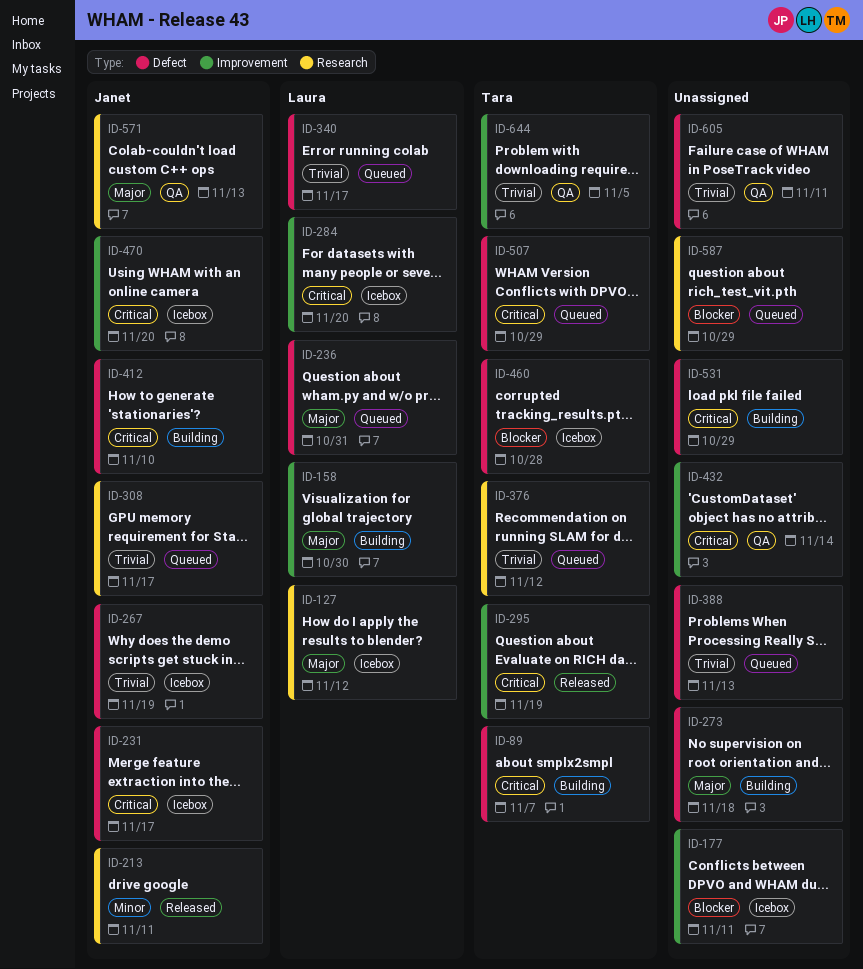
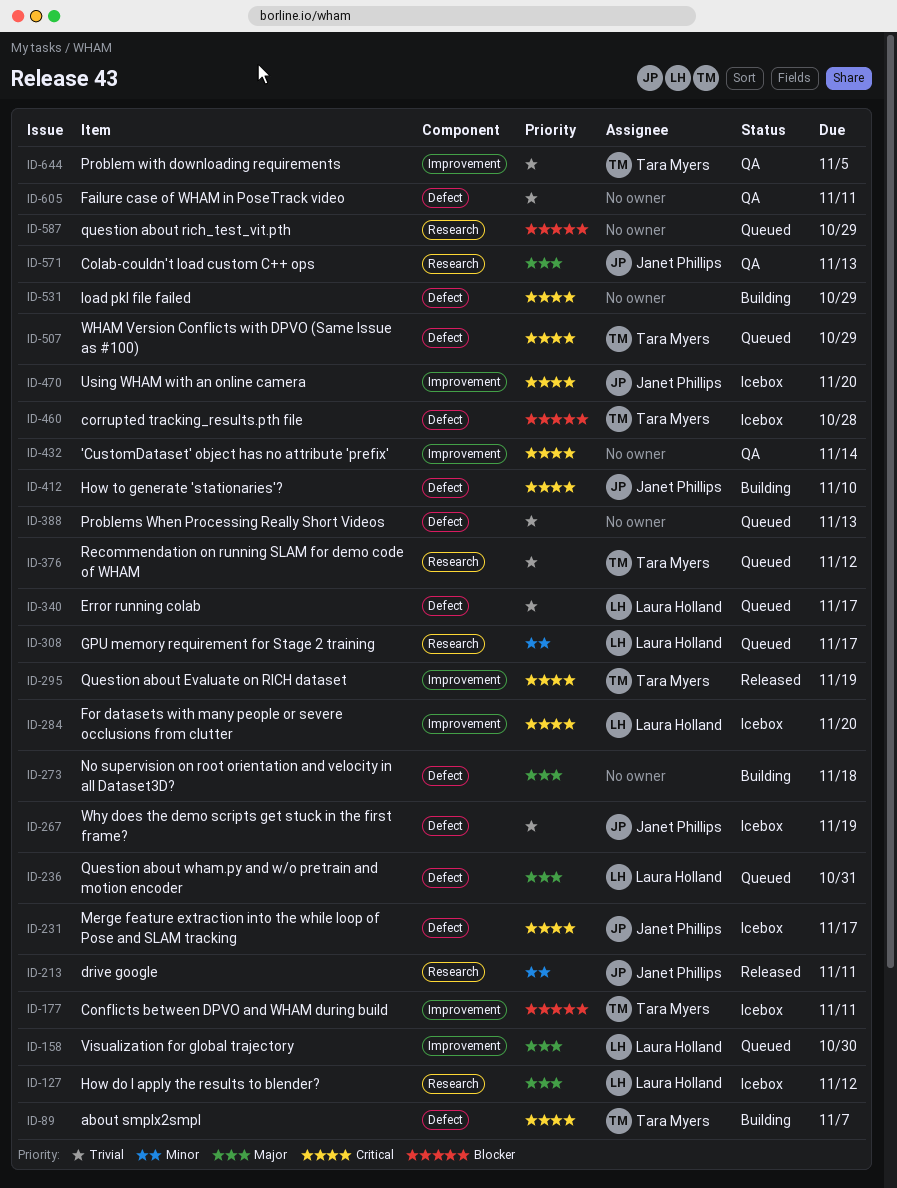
ID-158, status: Building -> Queued
ID-177, owner: none -> Tara Myers
ID-308, owner: Janet Phillips -> Laura Holland
ID-308, priority: Trivial -> Minor

